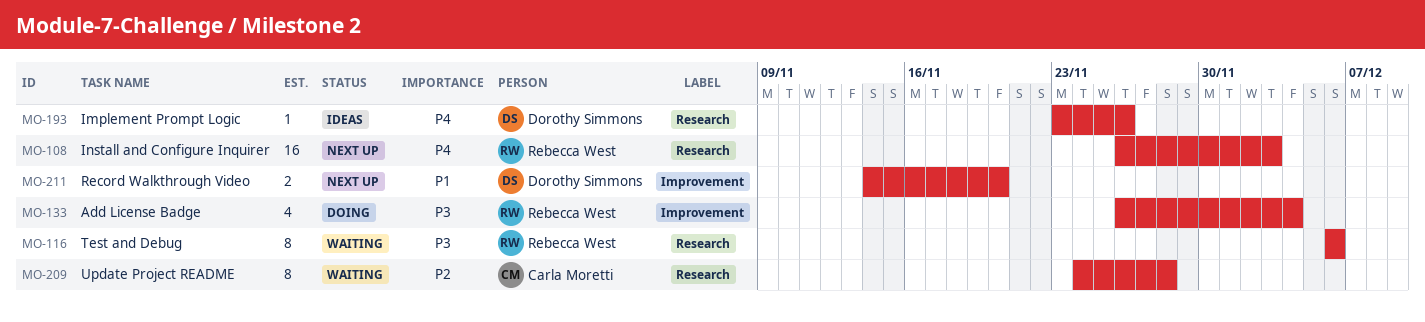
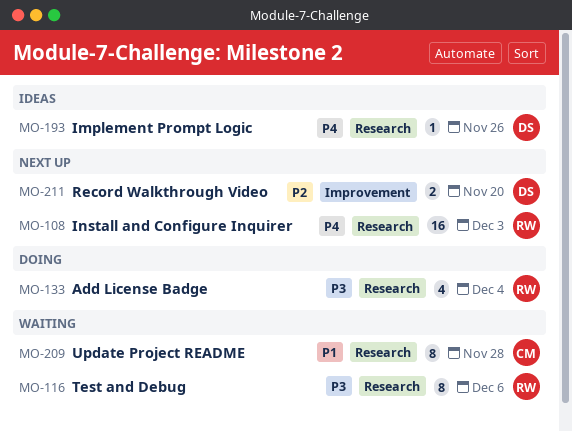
MO-133, label: Improvement -> Research
MO-209, priority: P2 -> P1
MO-211, priority: P1 -> P2

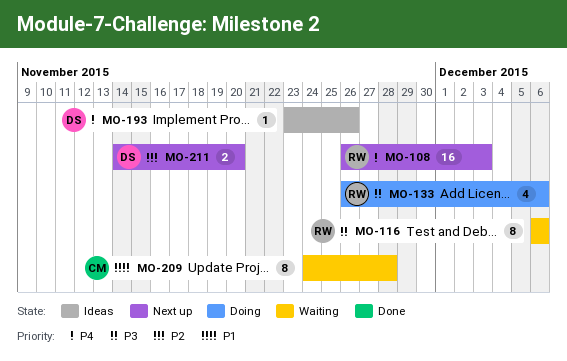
MO-133, due: Dec 4 -> Dec 6

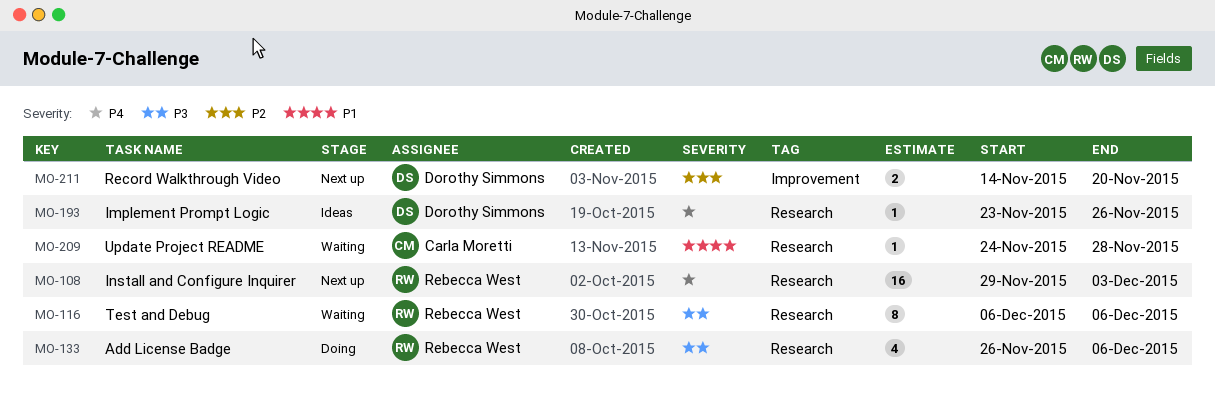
MO-108, start: Nov 26 -> Nov 29
MO-209, estimate: 8 -> 1

